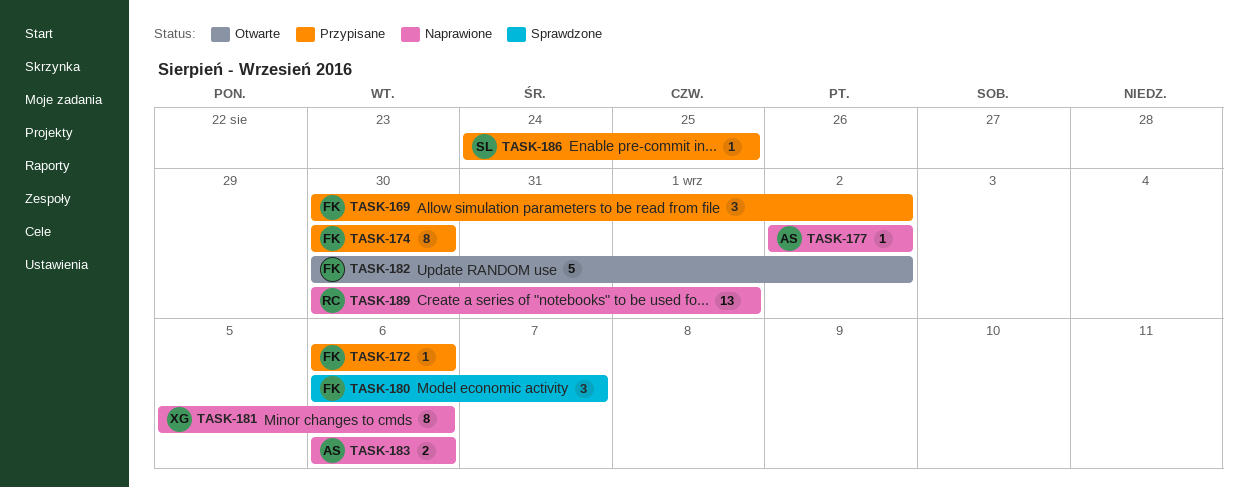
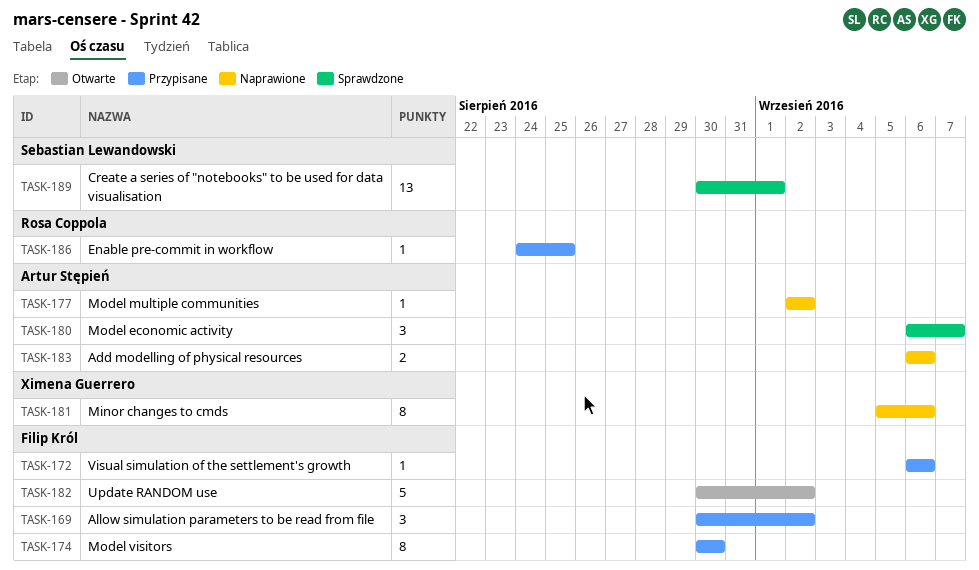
TASK-180, owner: Filip Król -> Artur Stępień
TASK-186, owner: Sebastian Lewandowski -> Rosa Coppola
TASK-189, status: Naprawione -> Sprawdzone
TASK-189, owner: Rosa Coppola -> Sebastian Lewandowski

